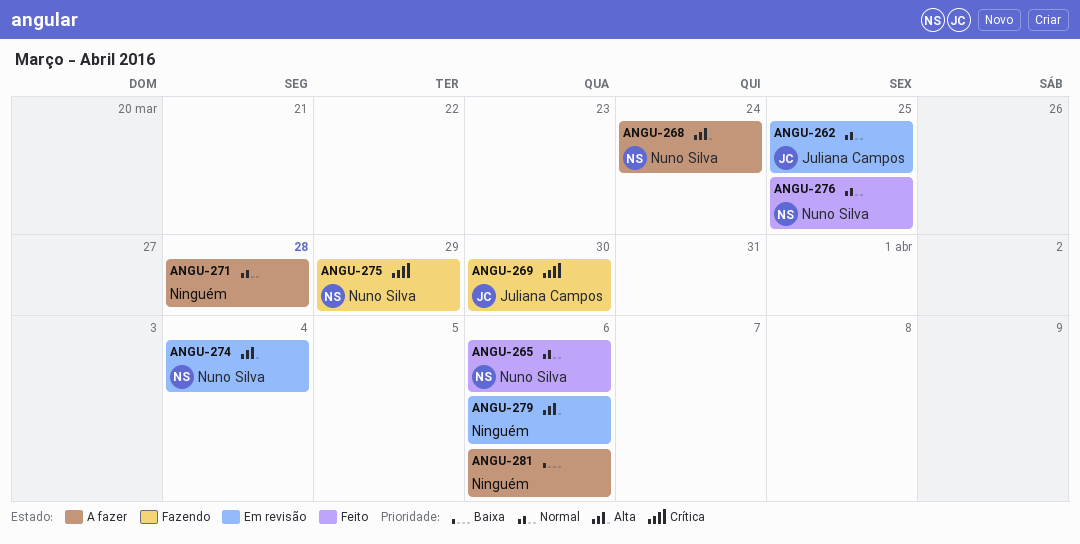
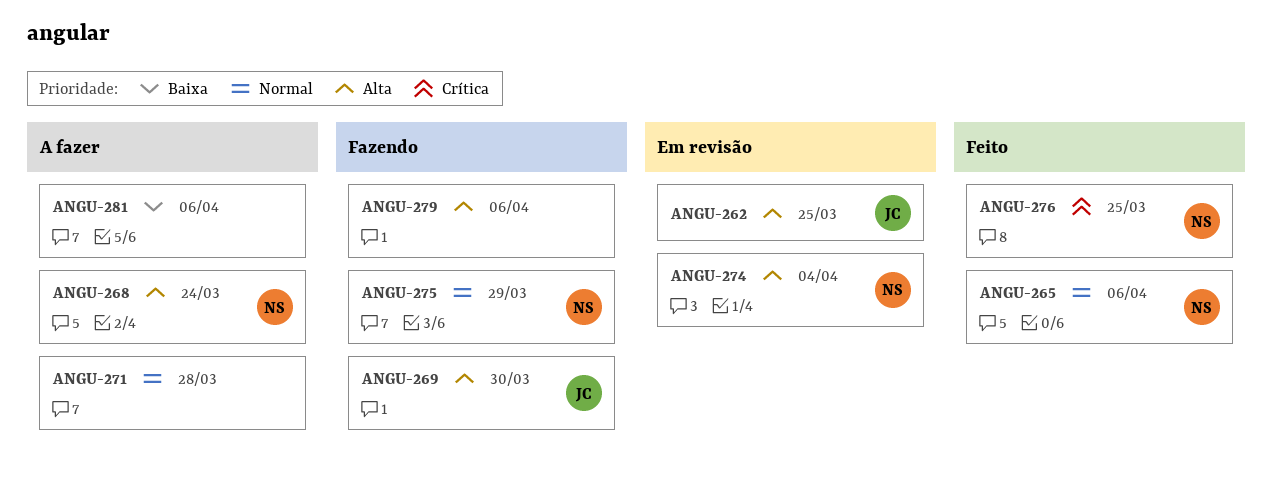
ANGU-262, priority: Normal -> Alta
ANGU-269, priority: Crítica -> Alta
ANGU-275, priority: Crítica -> Normal
ANGU-276, priority: Normal -> Crítica
ANGU-279, status: Em revisão -> Fazendo

